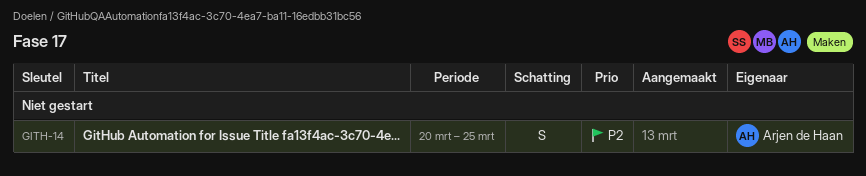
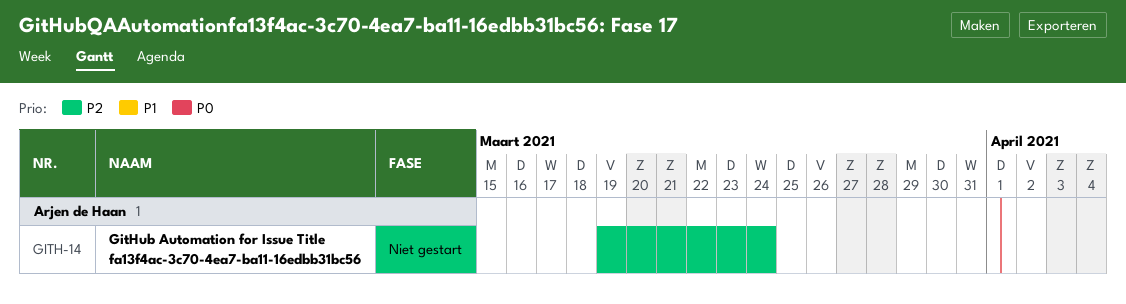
GITH-14, start: Mar 20 -> Mar 19
GITH-14, due: Mar 25 -> Mar 24

